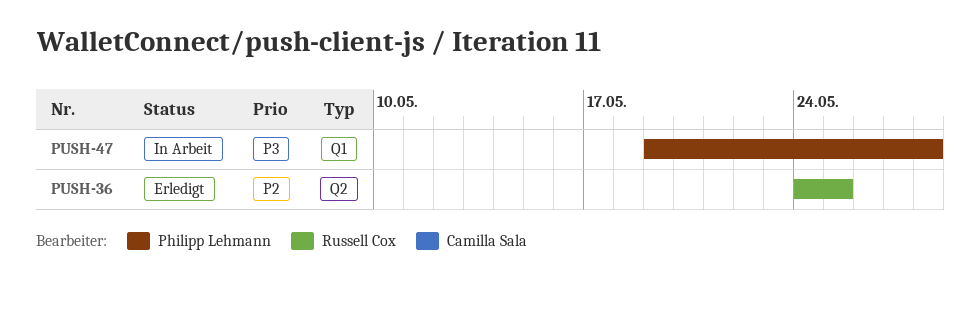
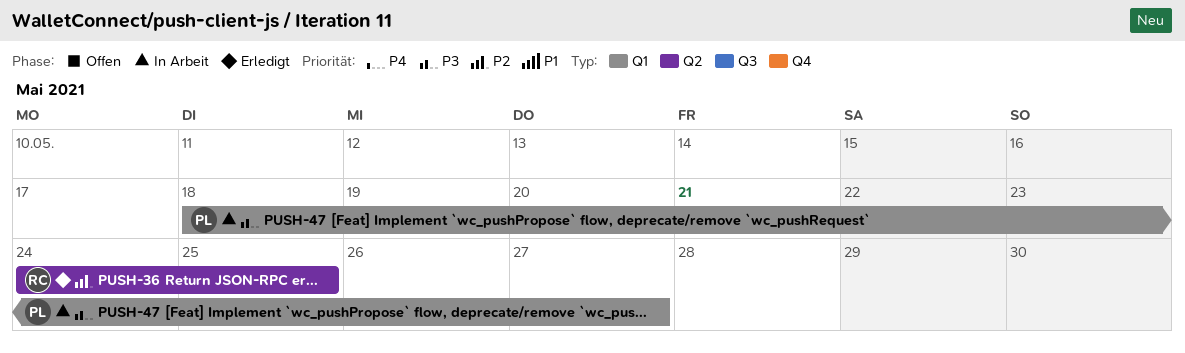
PUSH-47, start: May 19 -> May 18
PUSH-47, due: May 28 -> May 27

